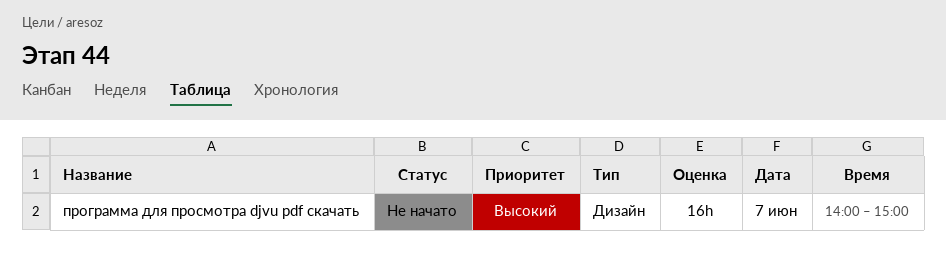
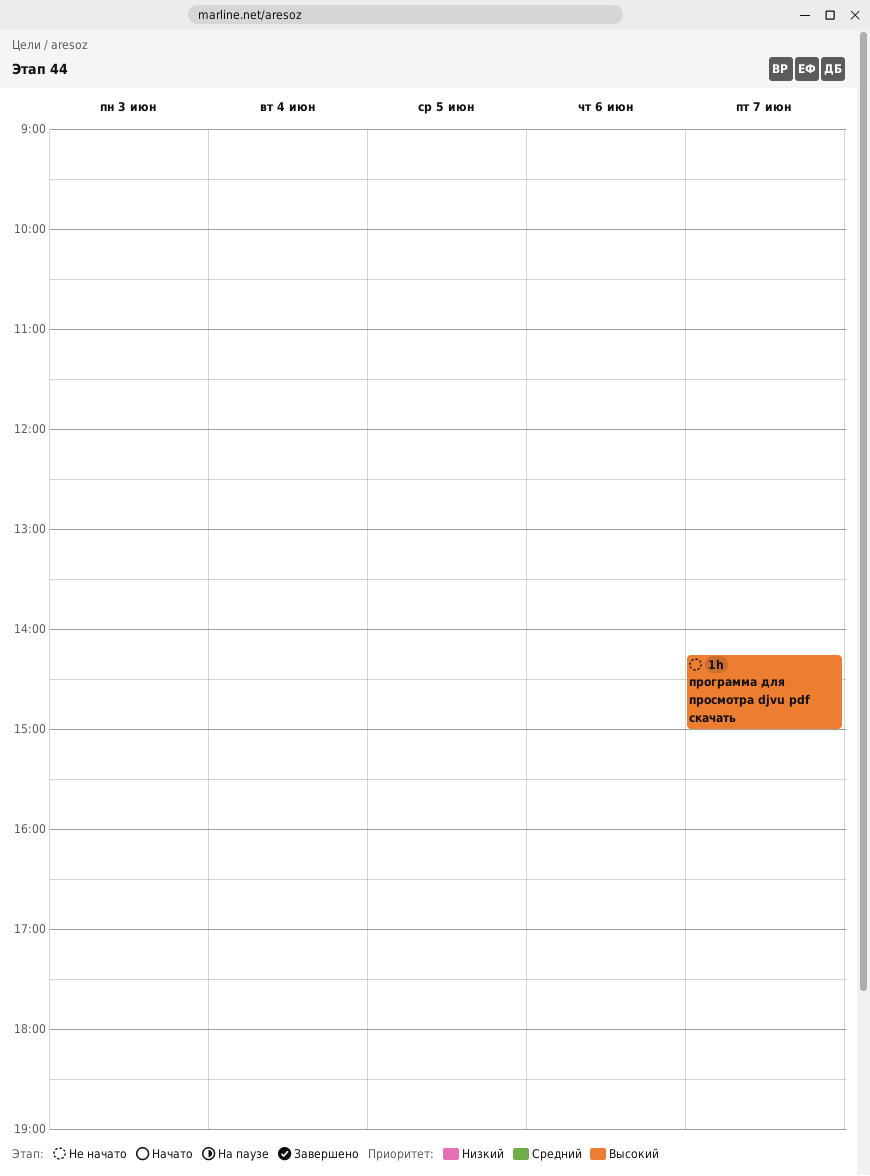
программа для просмотра djvu pdf скачать, estimate: 16h -> 1h
программа для просмотра djvu pdf скачать, begins: 14:00 -> 14:15

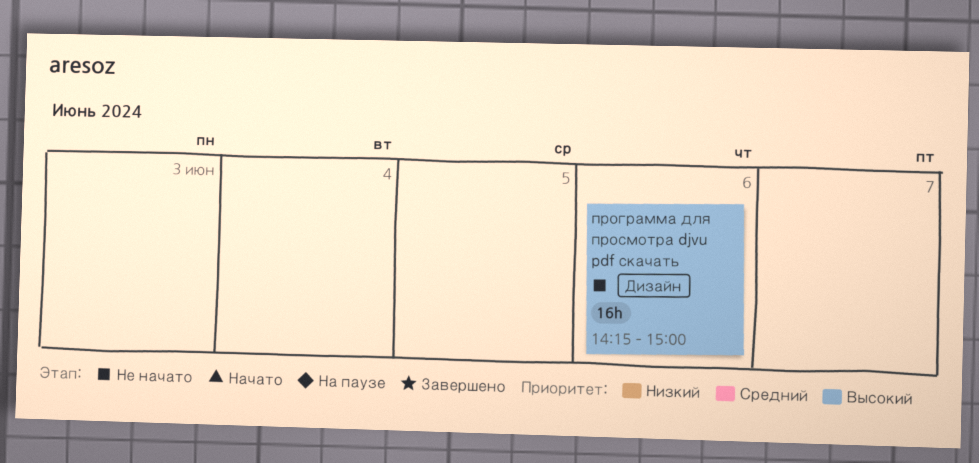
программа для просмотра djvu pdf скачать, estimate: 1h -> 16h
программа для просмотра djvu pdf скачать, day: Jun 7 -> Jun 6

